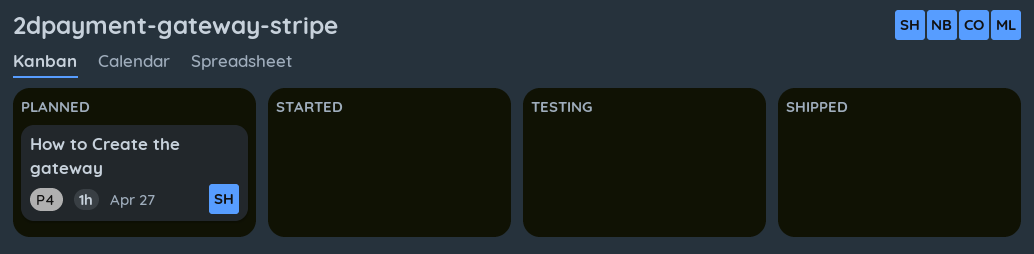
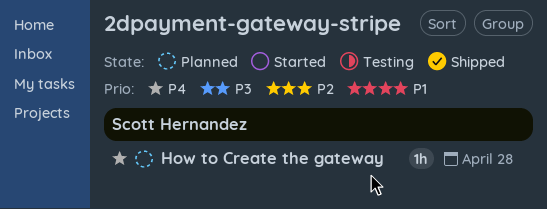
How to Create the gateway, due: Apr 27 -> Apr 28

